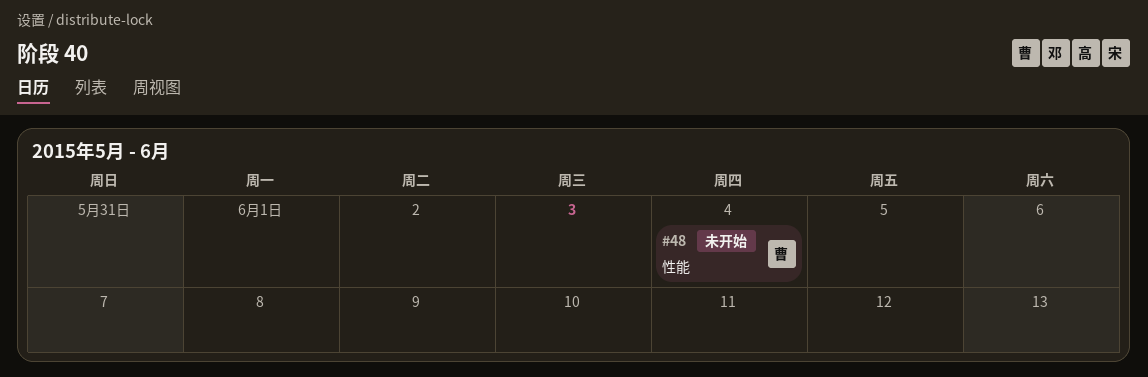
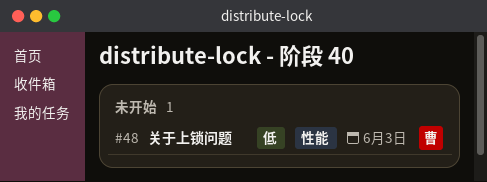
#48, due: Jun 4 -> Jun 3

